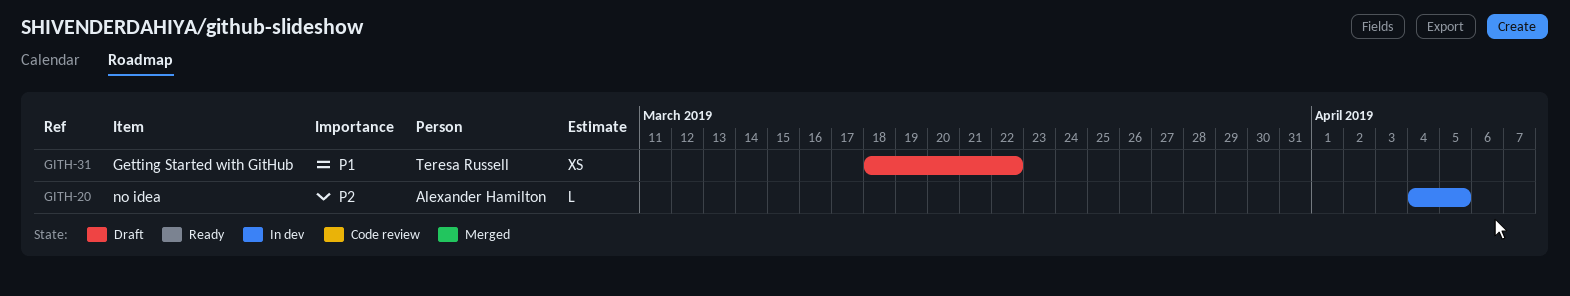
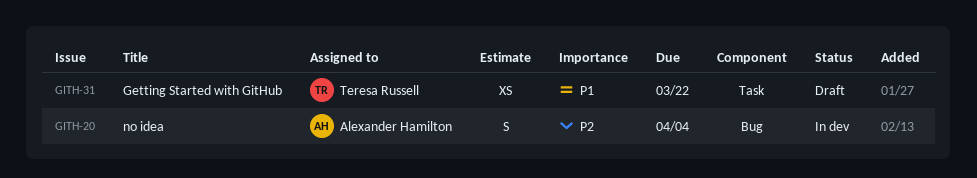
GITH-20, estimate: L -> S
GITH-20, due: Apr 5 -> Apr 4

